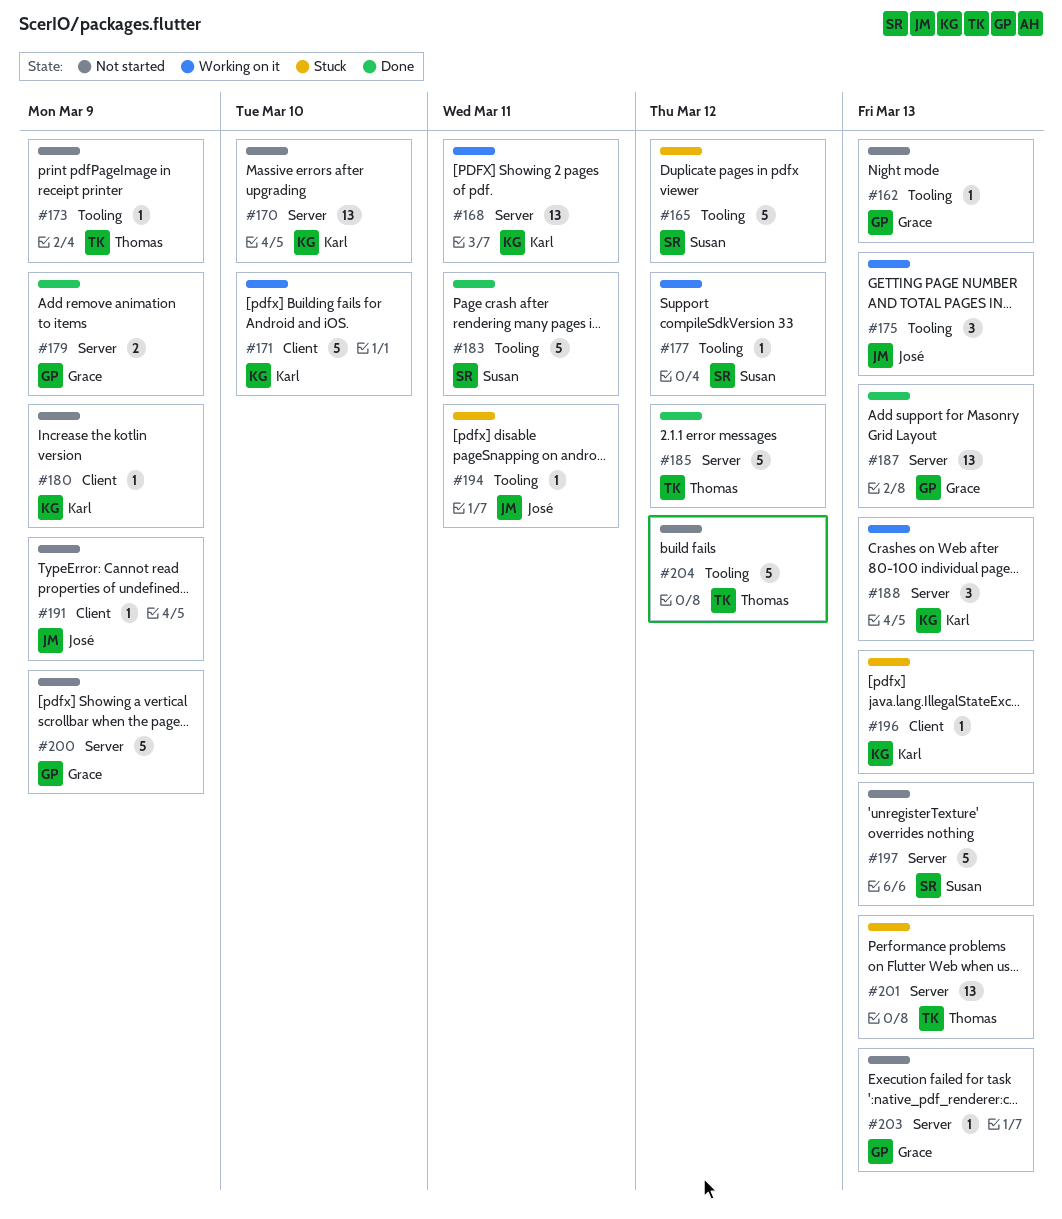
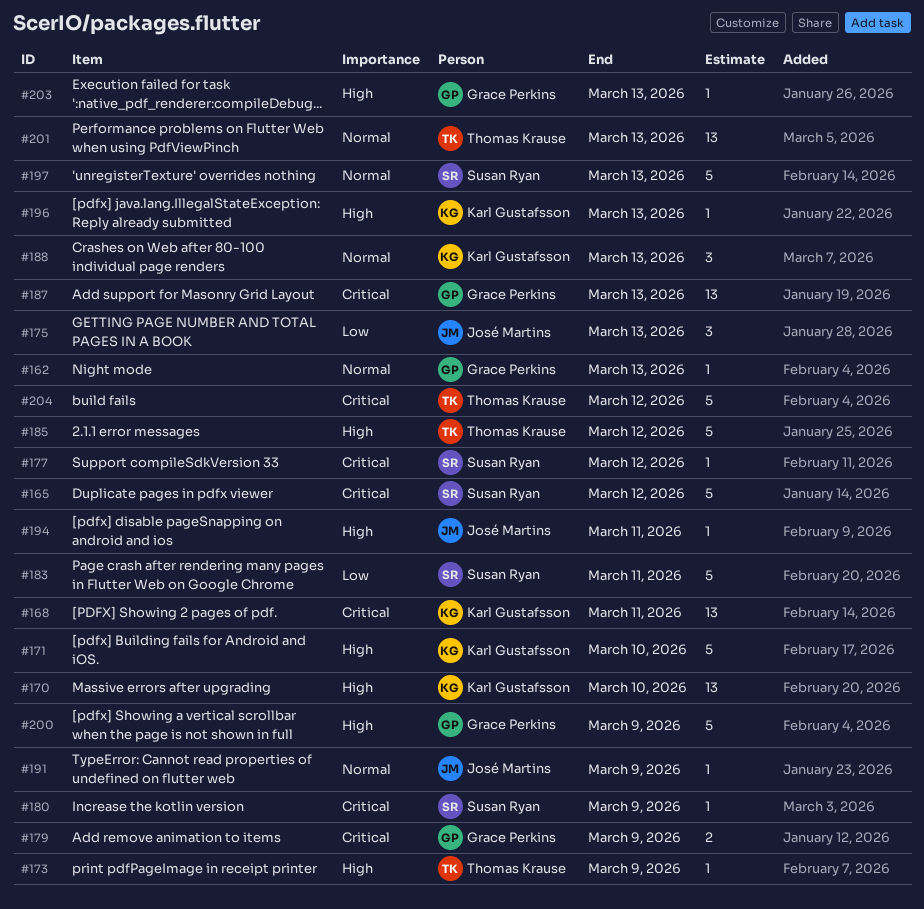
#180, owner: Karl Gustafsson -> Susan Ryan

